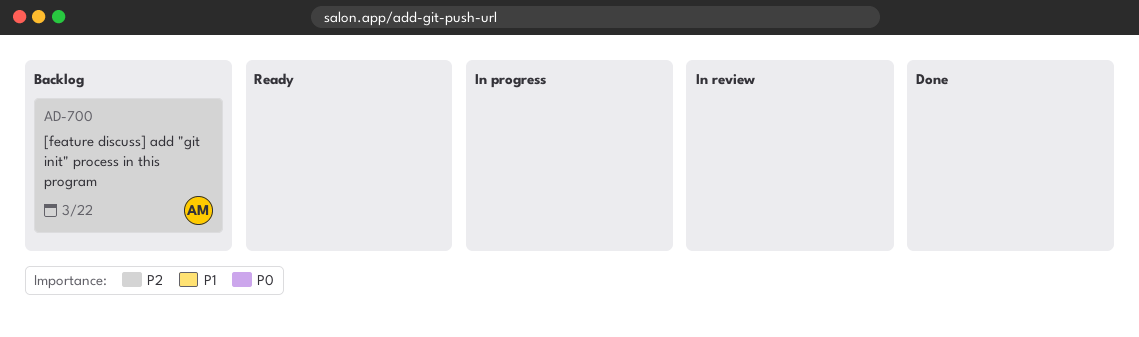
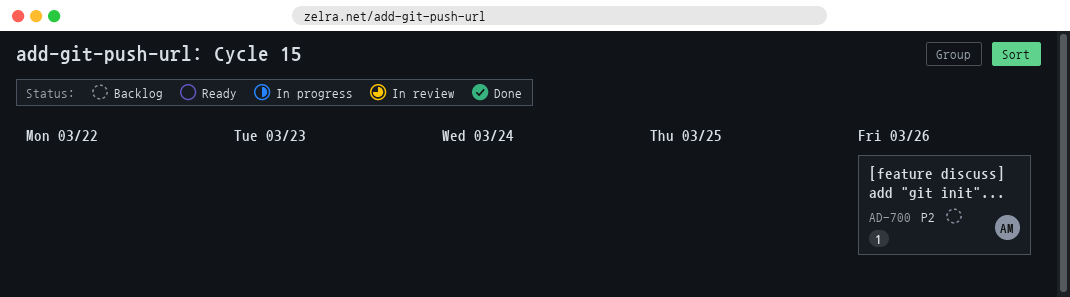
AD-700, due: Mar 22 -> Mar 26

